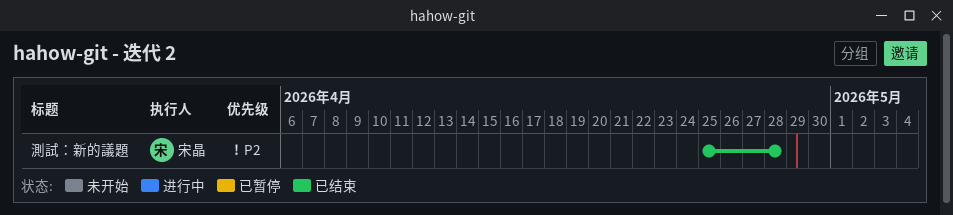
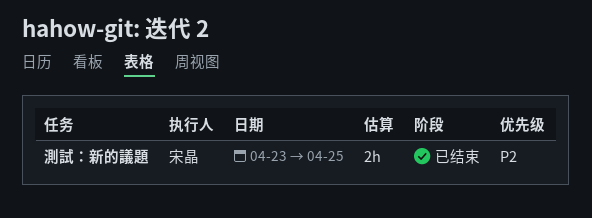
測試：新的議題, start: Apr 25 -> Apr 23
測試：新的議題, due: Apr 28 -> Apr 25

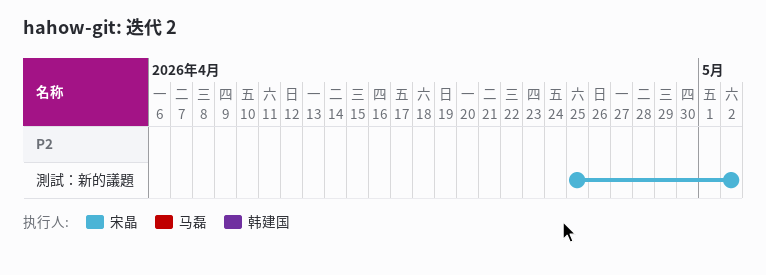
測試：新的議題, start: Apr 23 -> Apr 25
測試：新的議題, due: Apr 25 -> May 2

